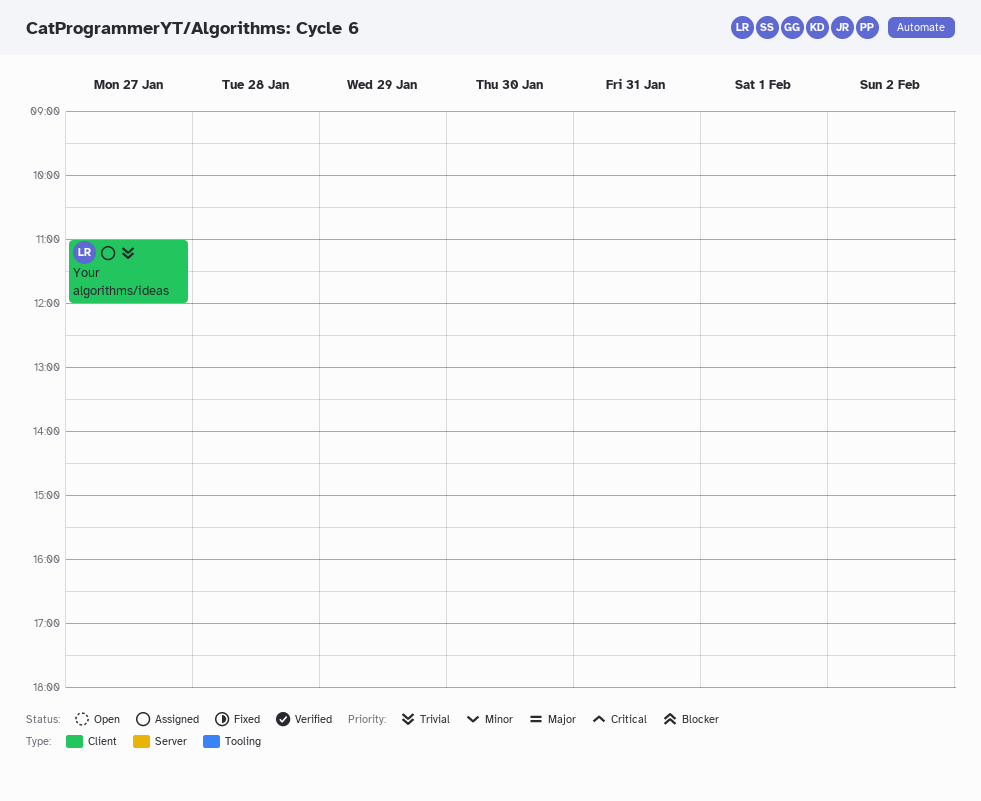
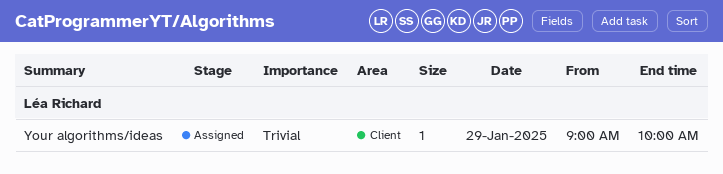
Your algorithms/ideas, day: Jan 27 -> Jan 29
Your algorithms/ideas, begins: 11:00 -> 09:00
Your algorithms/ideas, ends: 12:00 -> 10:00

